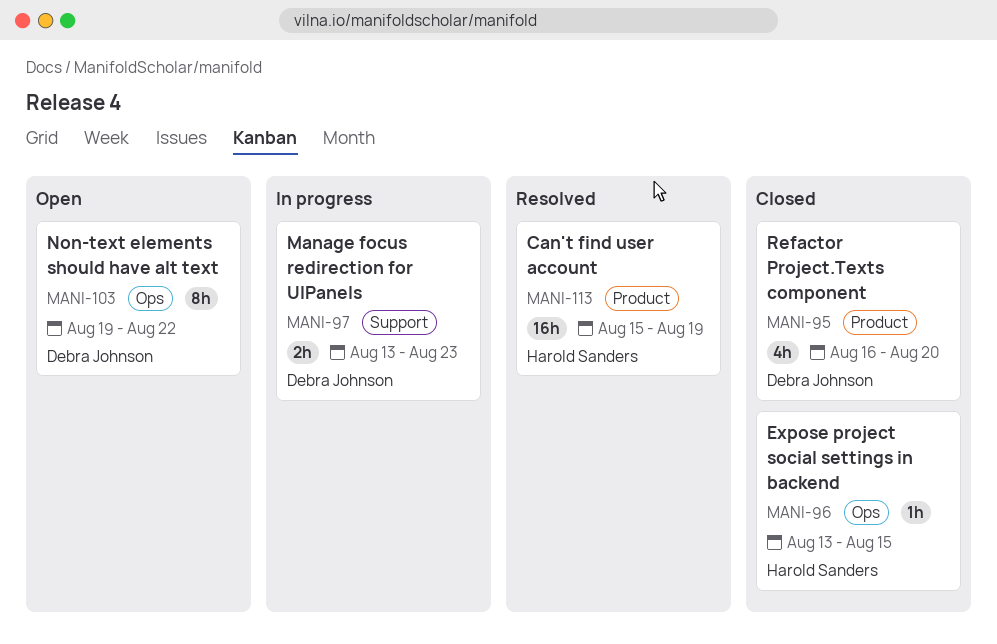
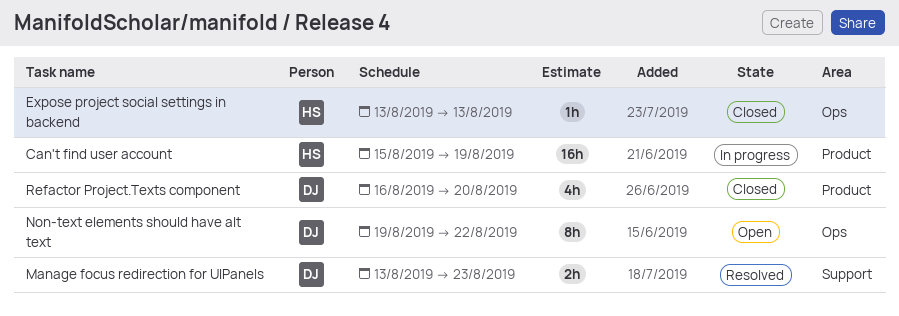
Can't find user account, status: Resolved -> In progress
Expose project social settings in backend, due: Aug 15 -> Aug 13
Manage focus redirection for UIPanels, status: In progress -> Resolved

